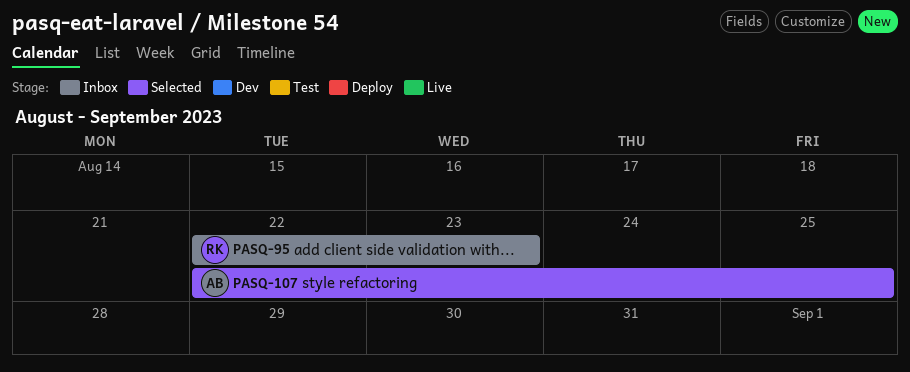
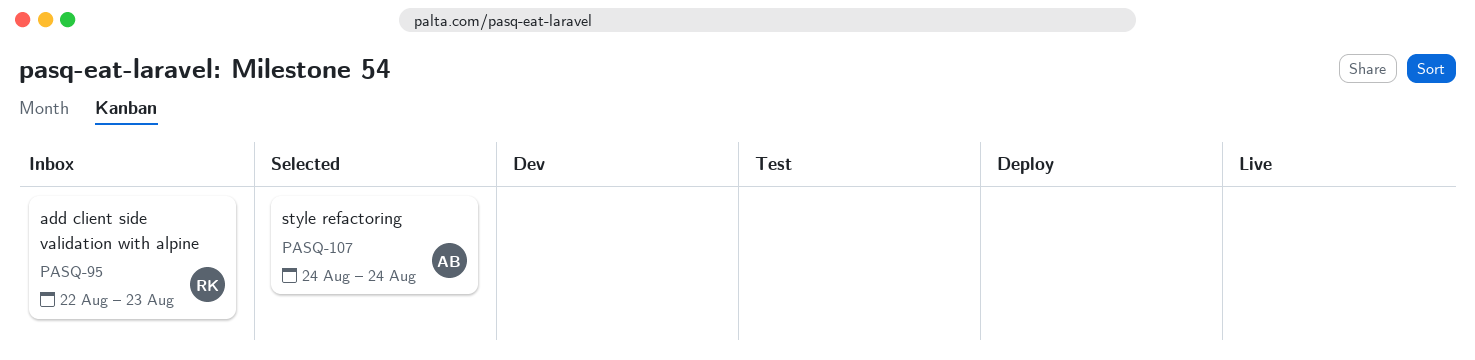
PASQ-107, start: Aug 22 -> Aug 24
PASQ-107, due: Aug 25 -> Aug 24

